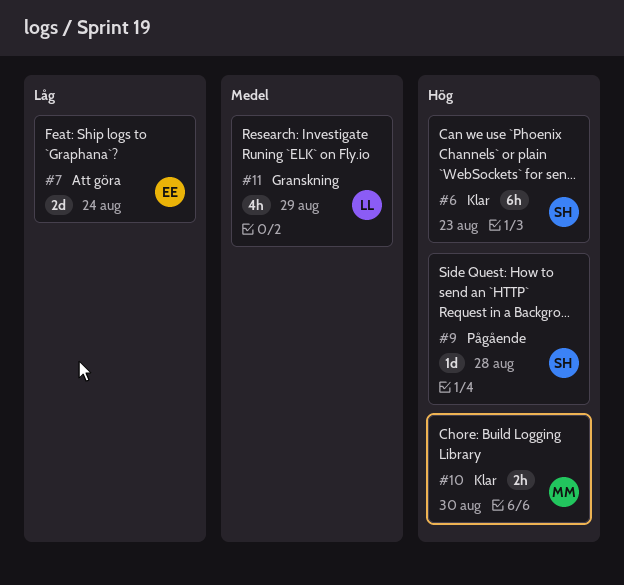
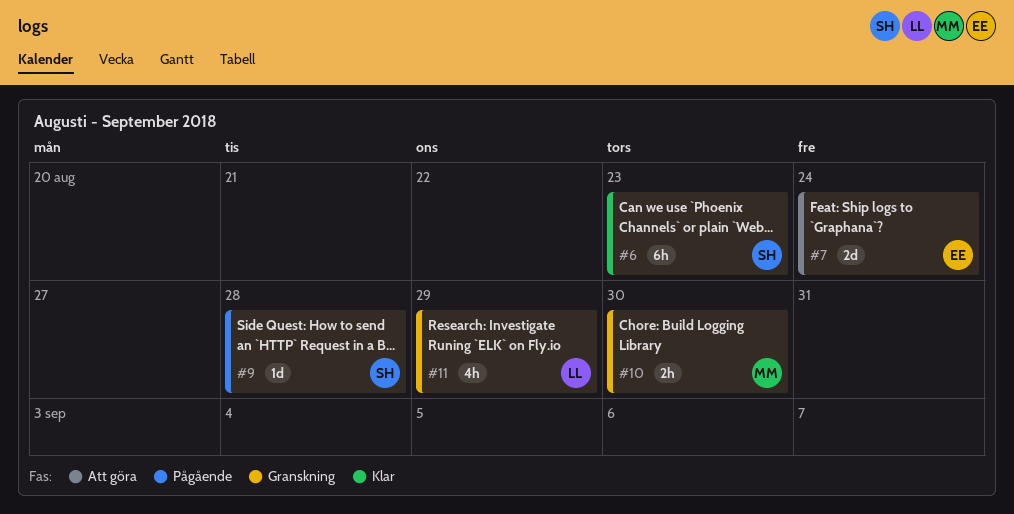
#10, status: Klar -> Granskning

